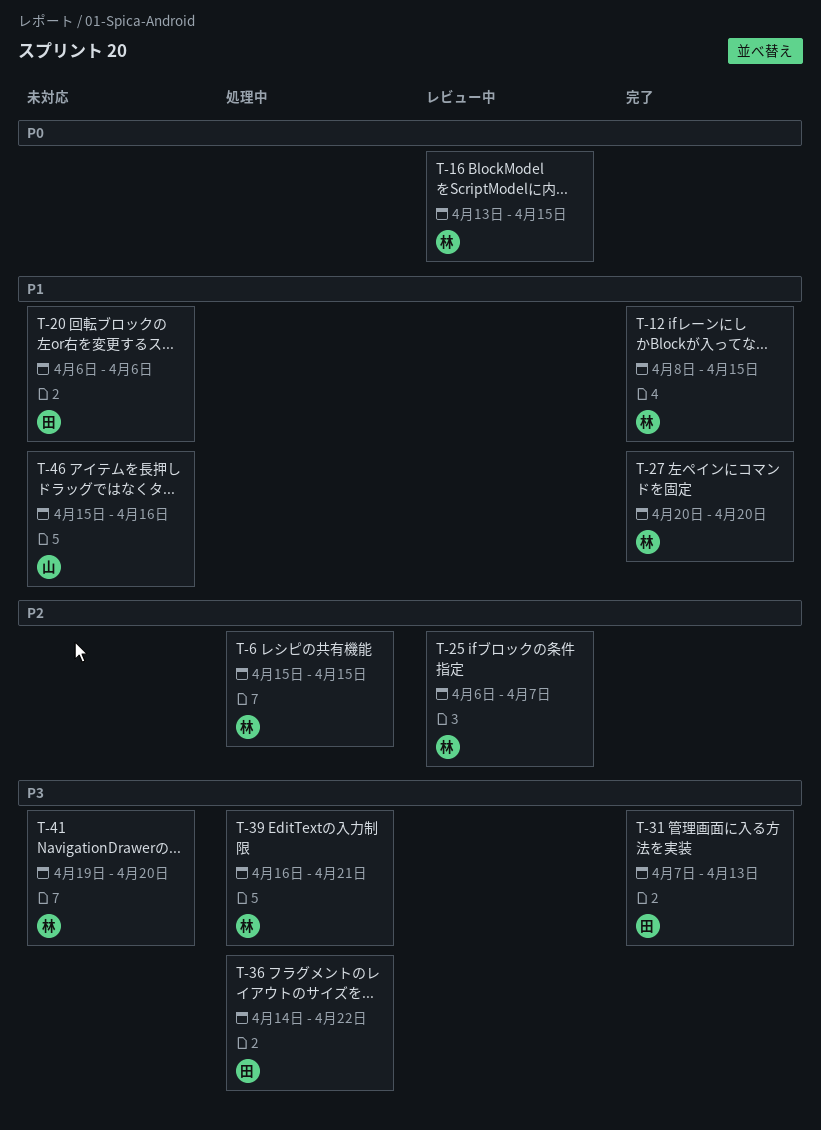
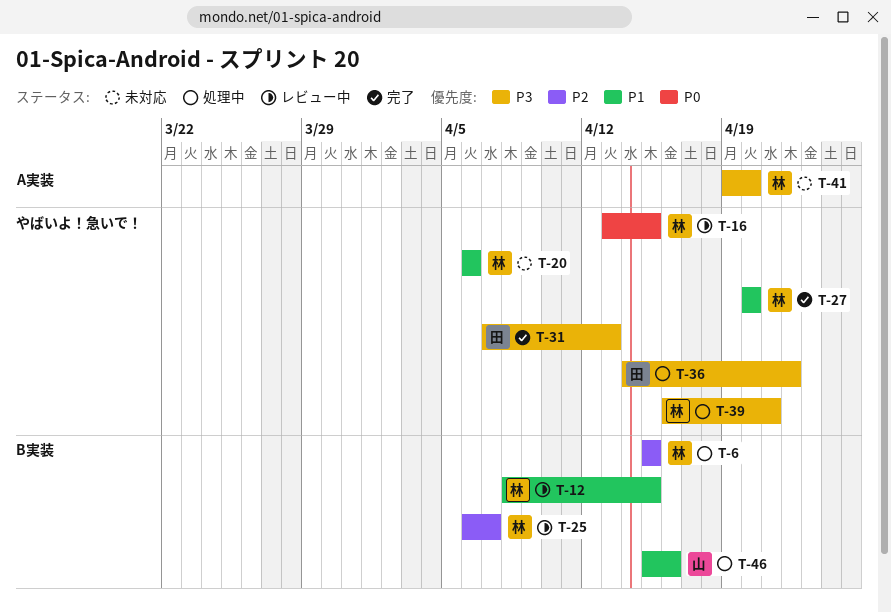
T-12, status: 完了 -> レビュー中
T-20, owner: 田 -> 林
T-46, status: 未対応 -> 処理中

